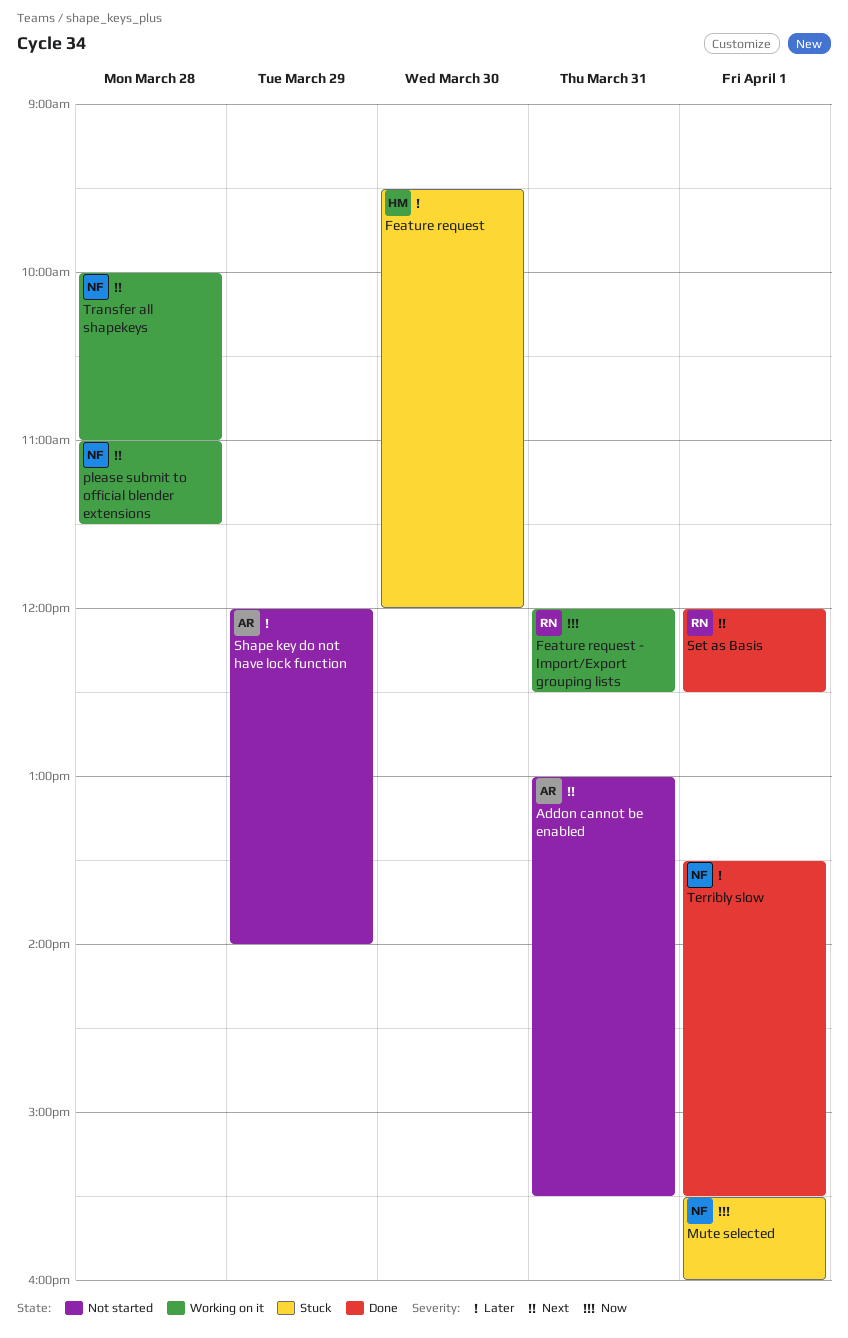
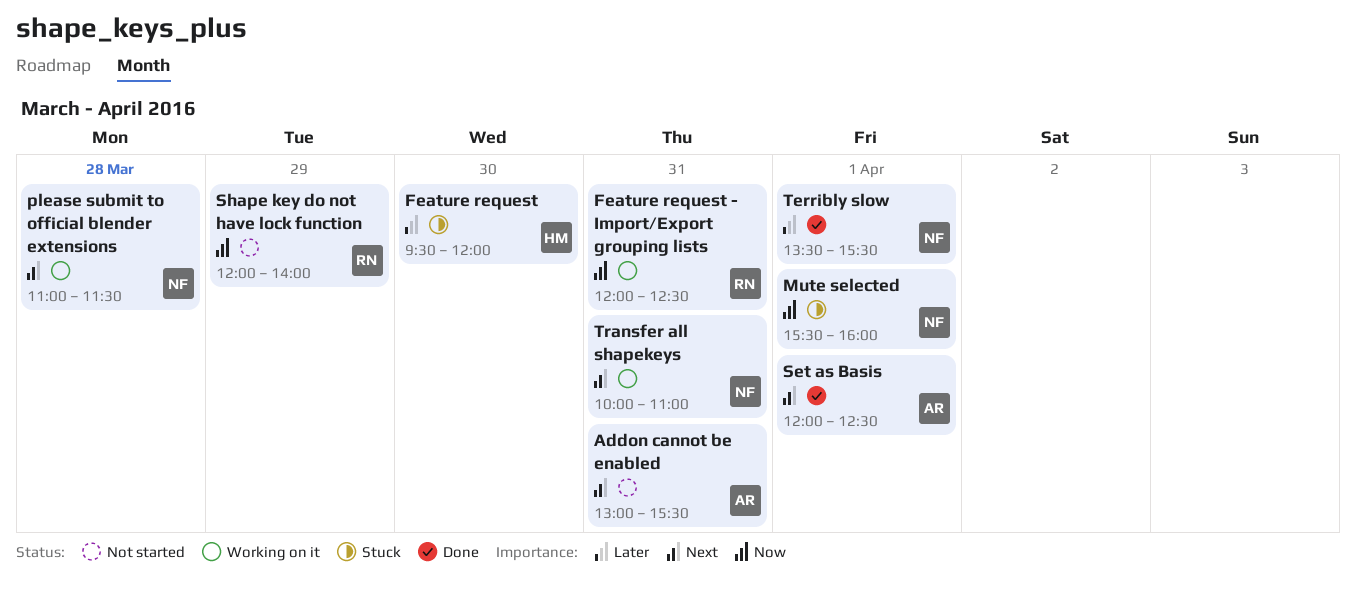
Set as Basis, owner: RN -> AR
Shape key do not have lock function, owner: AR -> RN
Shape key do not have lock function, priority: Later -> Now
Transfer all shapekeys, day: Mar 28 -> Mar 31

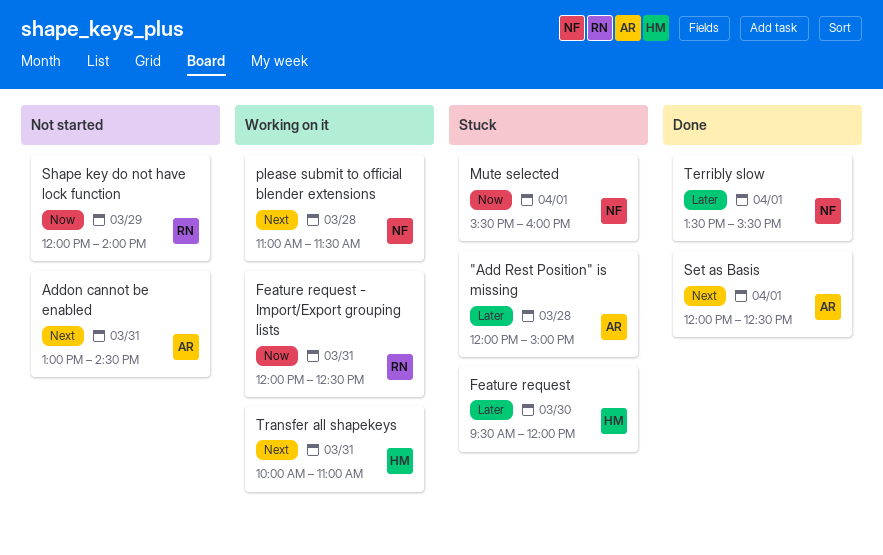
"Add Rest Position" is missing: none -> present
Addon cannot be enabled, ends: 15:30 -> 14:30
Transfer all shapekeys, owner: NF -> HM

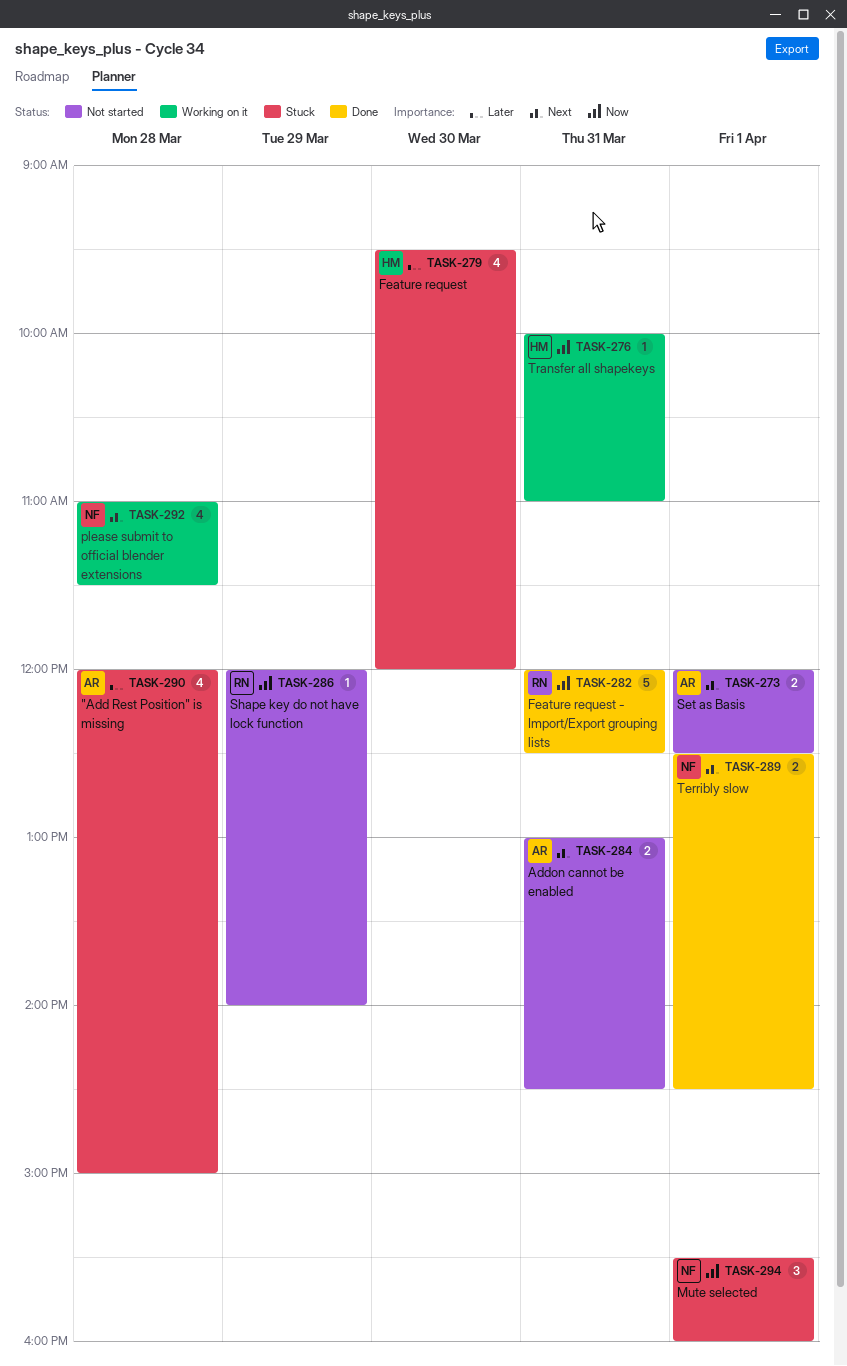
Feature request - Import/Export grouping lists, status: Working on it -> Done
Set as Basis, status: Done -> Not started
Terribly slow, priority: Later -> Next
Terribly slow, begins: 13:30 -> 12:30
Terribly slow, ends: 15:30 -> 14:30
Transfer all shapekeys, priority: Next -> Now

